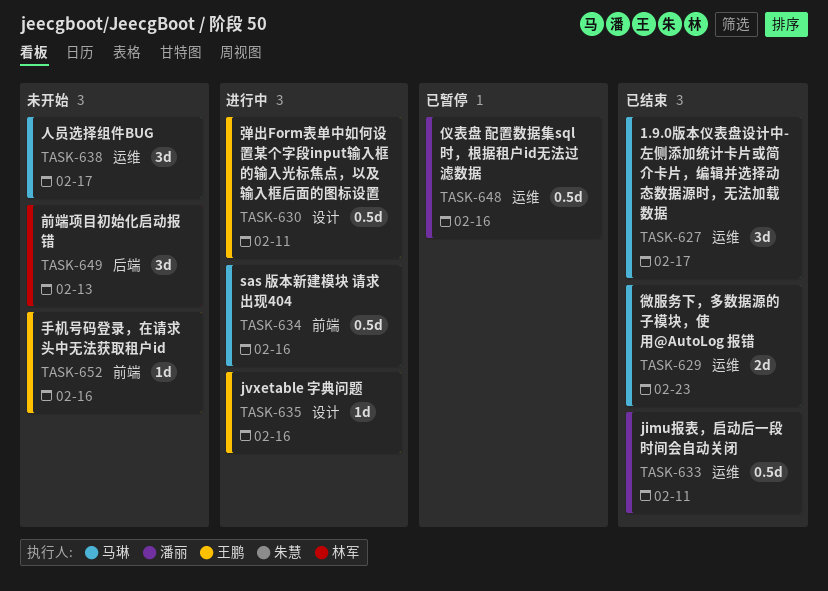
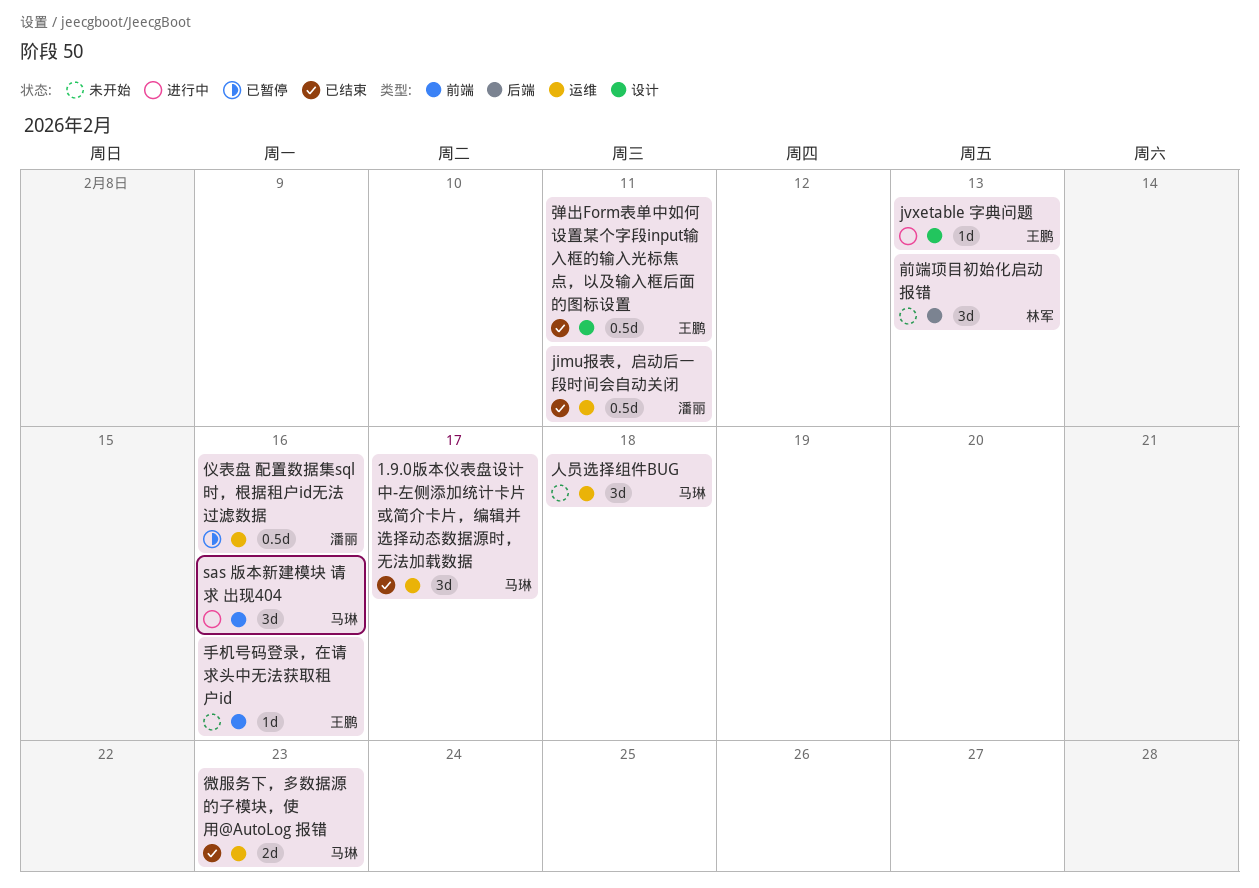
jvxetable 字典问题, due: Feb 16 -> Feb 13
sas 版本新建模块 请求 出现404, estimate: 0.5d -> 3d
人员选择组件BUG, due: Feb 17 -> Feb 18
弹出Form表单中如何设置某个字段input输入框的输入光标焦点，以及输入框后面的图标设置, status: 进行中 -> 已结束

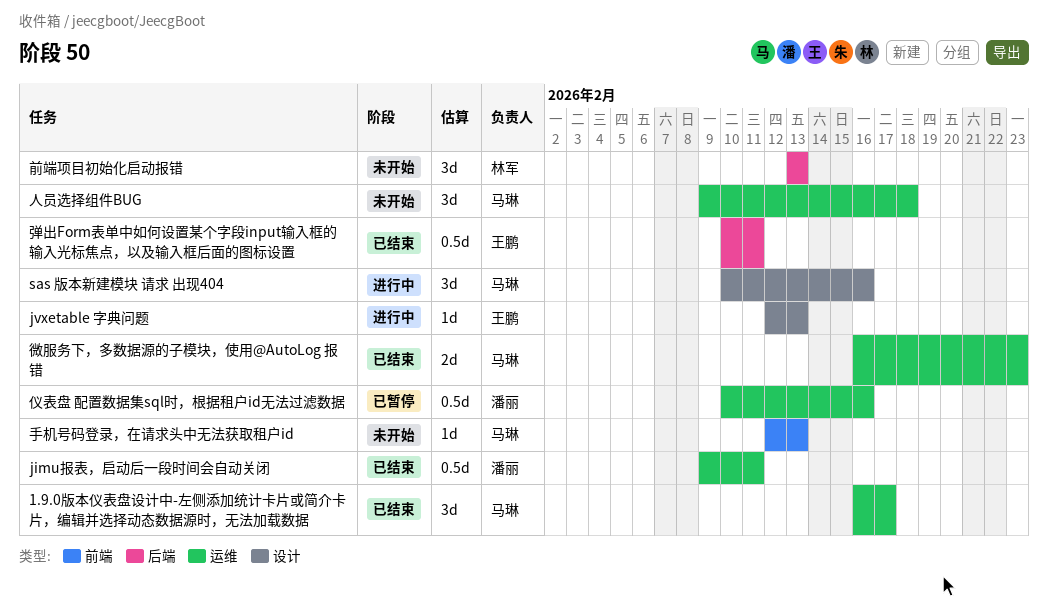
sas 版本新建模块 请求 出现404, label: 前端 -> 设计
弹出Form表单中如何设置某个字段input输入框的输入光标焦点，以及输入框后面的图标设置, label: 设计 -> 后端
手机号码登录，在请求头中无法获取租户id, owner: 王鹏 -> 马琳
手机号码登录，在请求头中无法获取租户id, due: Feb 16 -> Feb 13

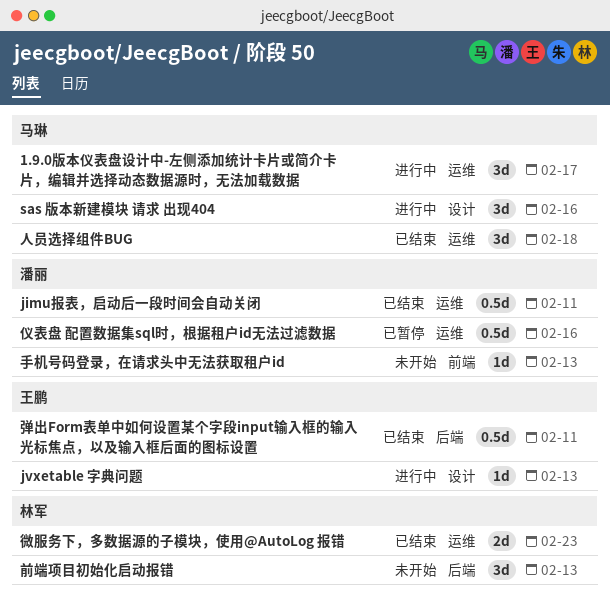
1.9.0版本仪表盘设计中-左侧添加统计卡片或简介卡片，编辑并选择动态数据源时，无法加载数据, status: 已结束 -> 进行中
人员选择组件BUG, status: 未开始 -> 已结束
微服务下，多数据源的子模块，使用@AutoLog 报错, owner: 马琳 -> 林军
手机号码登录，在请求头中无法获取租户id, owner: 马琳 -> 潘丽

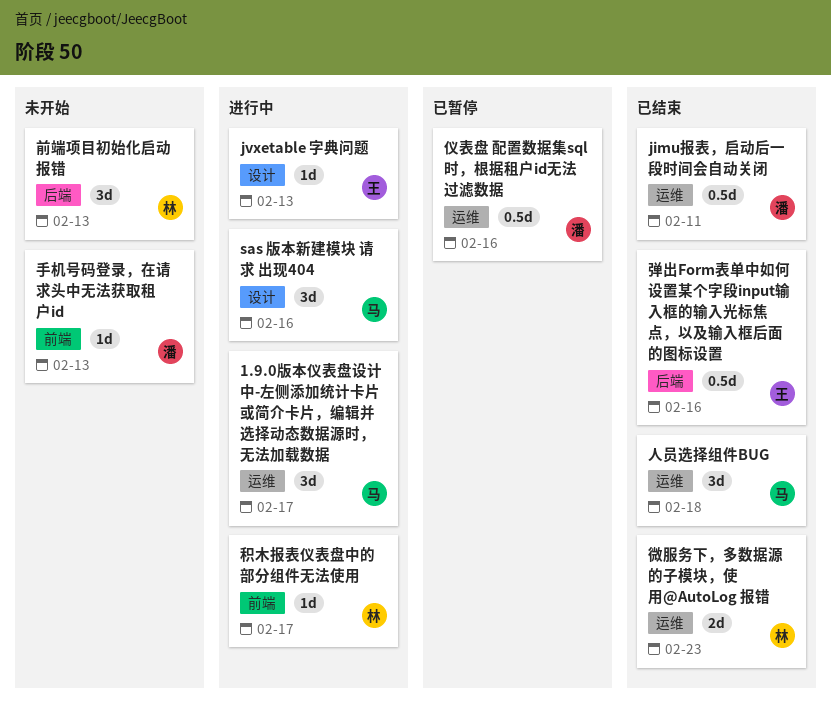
弹出Form表单中如何设置某个字段input输入框的输入光标焦点，以及输入框后面的图标设置, due: Feb 11 -> Feb 16
积木报表仪表盘中的部分组件无法使用: none -> present

